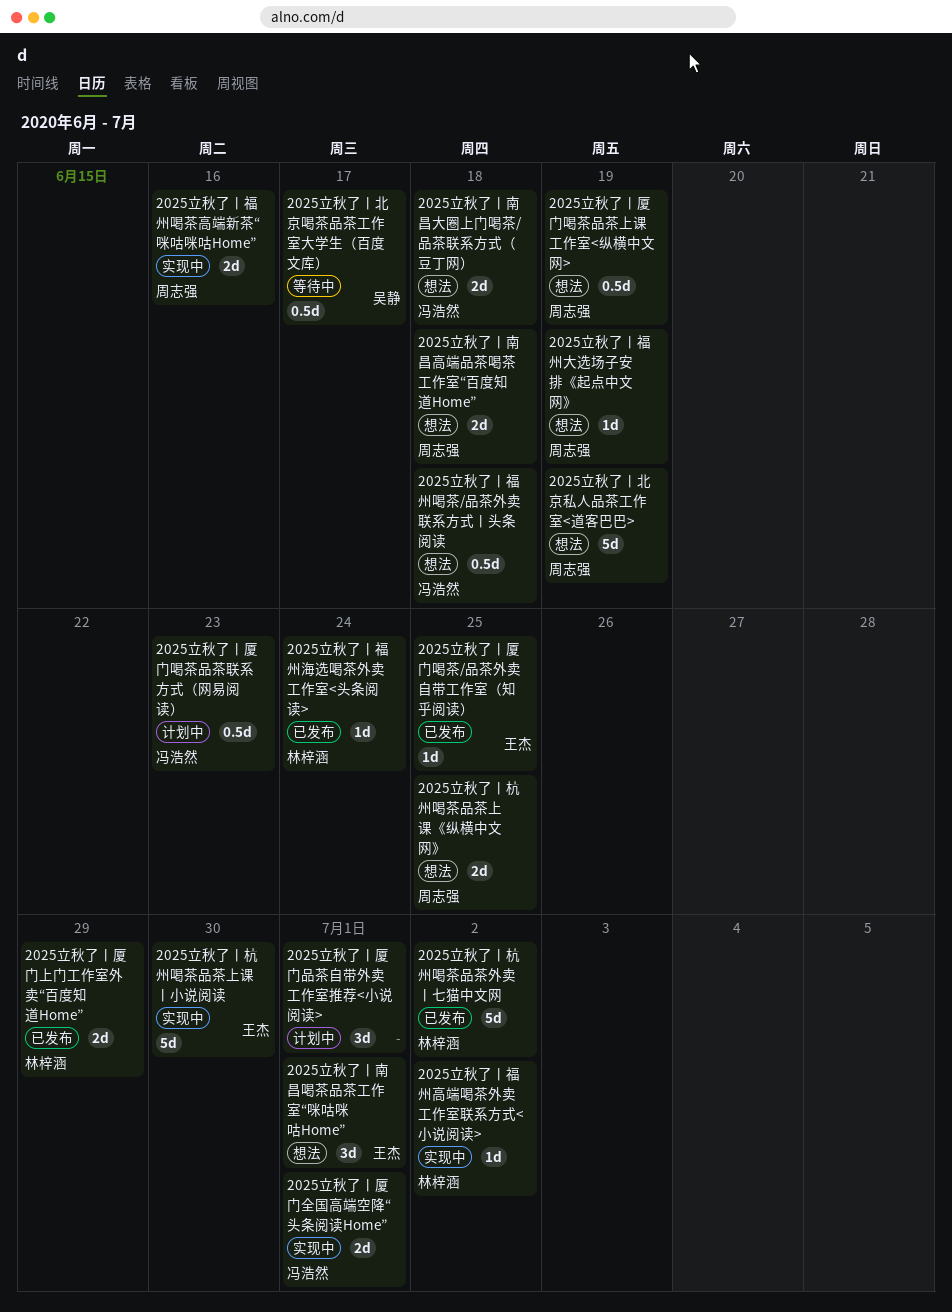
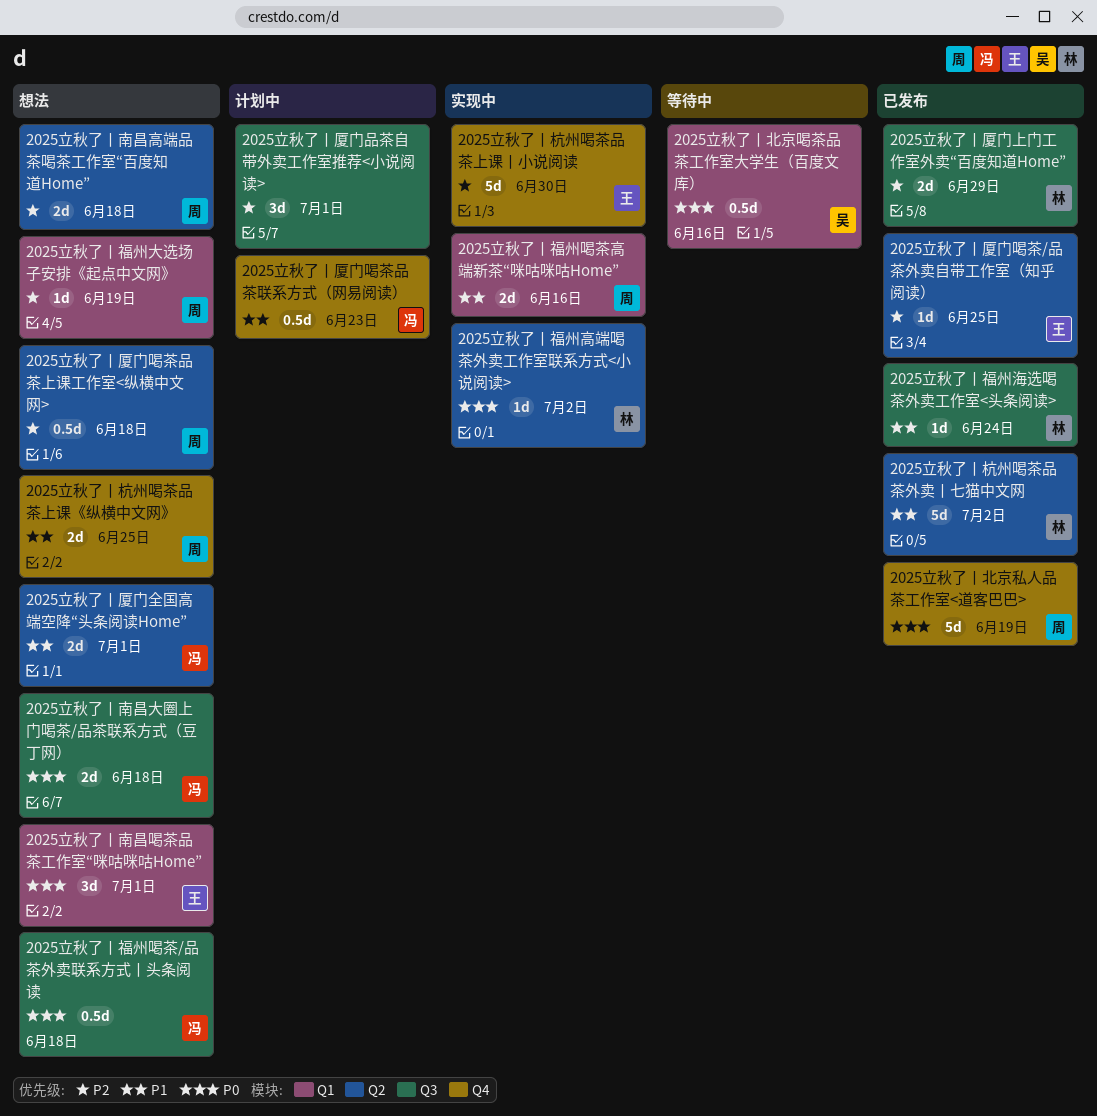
2025立秋了丨北京喝茶品茶工作室大学生（百度文库）, due: Jun 17 -> Jun 16
2025立秋了丨北京私人品茶工作室<道客巴巴>, status: 想法 -> 已发布
2025立秋了丨厦门全国高端空降“头条阅读Home”, status: 实现中 -> 想法
2025立秋了丨厦门喝茶品茶上课工作室<纵横中文网>, due: Jun 19 -> Jun 18

